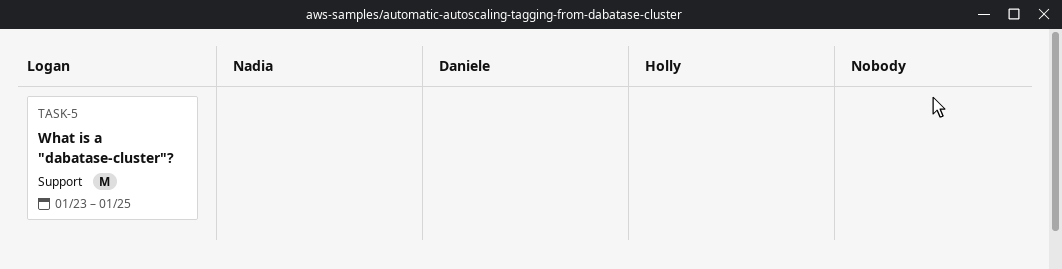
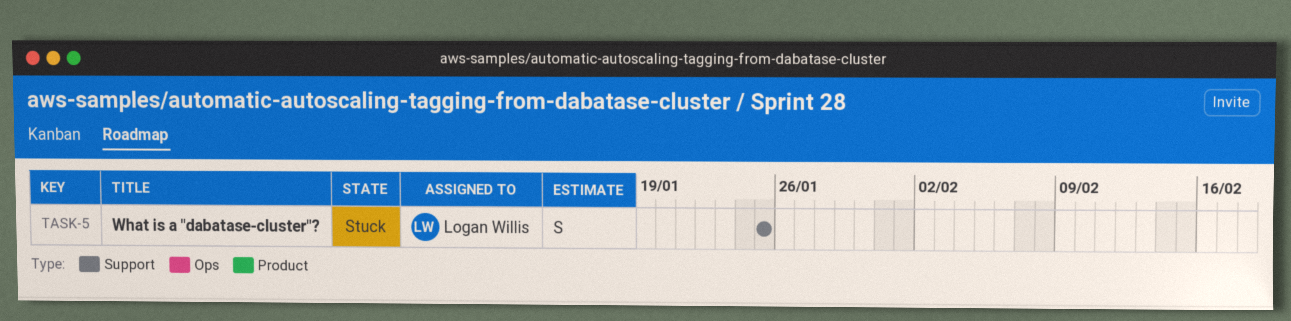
TASK-5, estimate: M -> S
TASK-5, start: Jan 23 -> Jan 25

